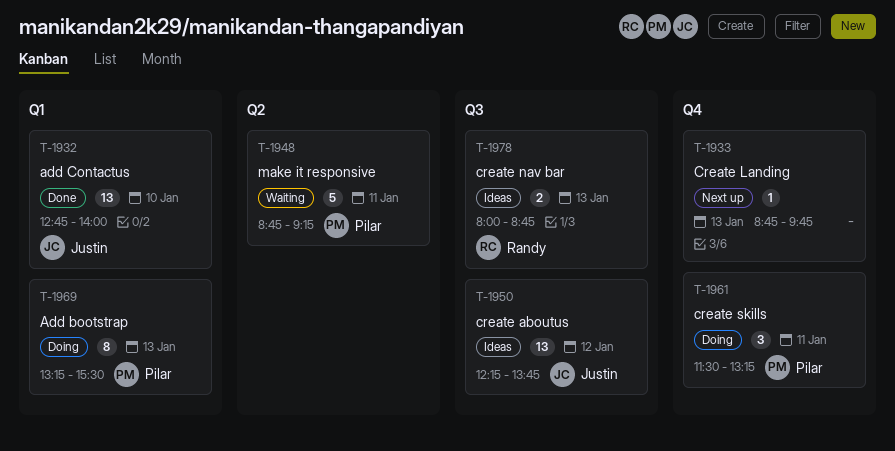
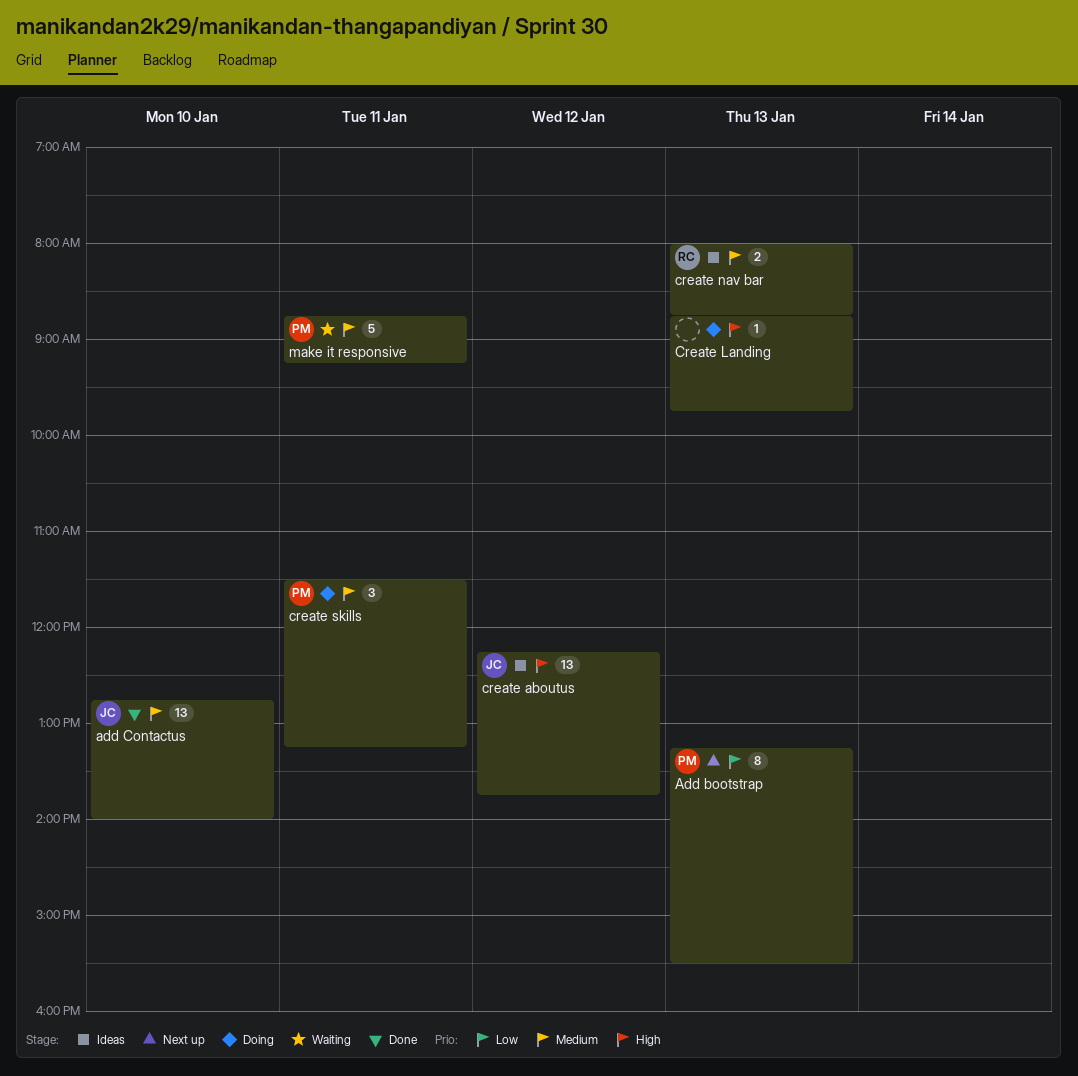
Add bootstrap, status: Doing -> Next up
Create Landing, status: Next up -> Doing

